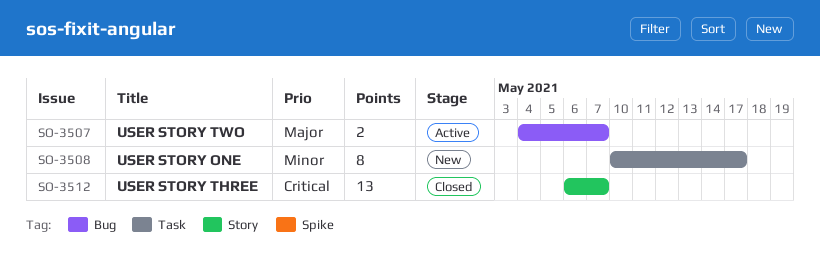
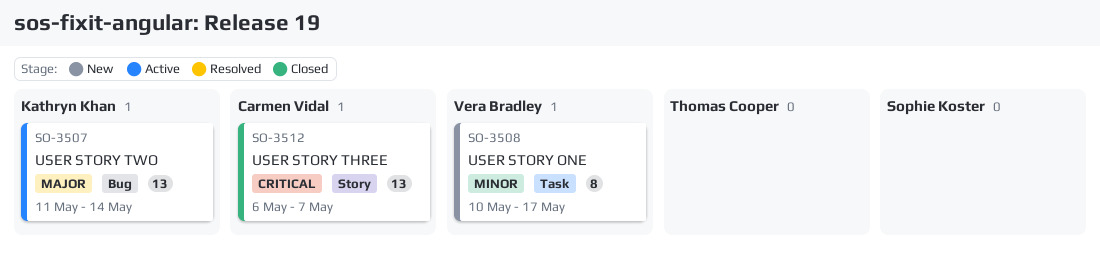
SO-3507, estimate: 2 -> 13
SO-3507, start: May 4 -> May 11
SO-3507, due: May 7 -> May 14

